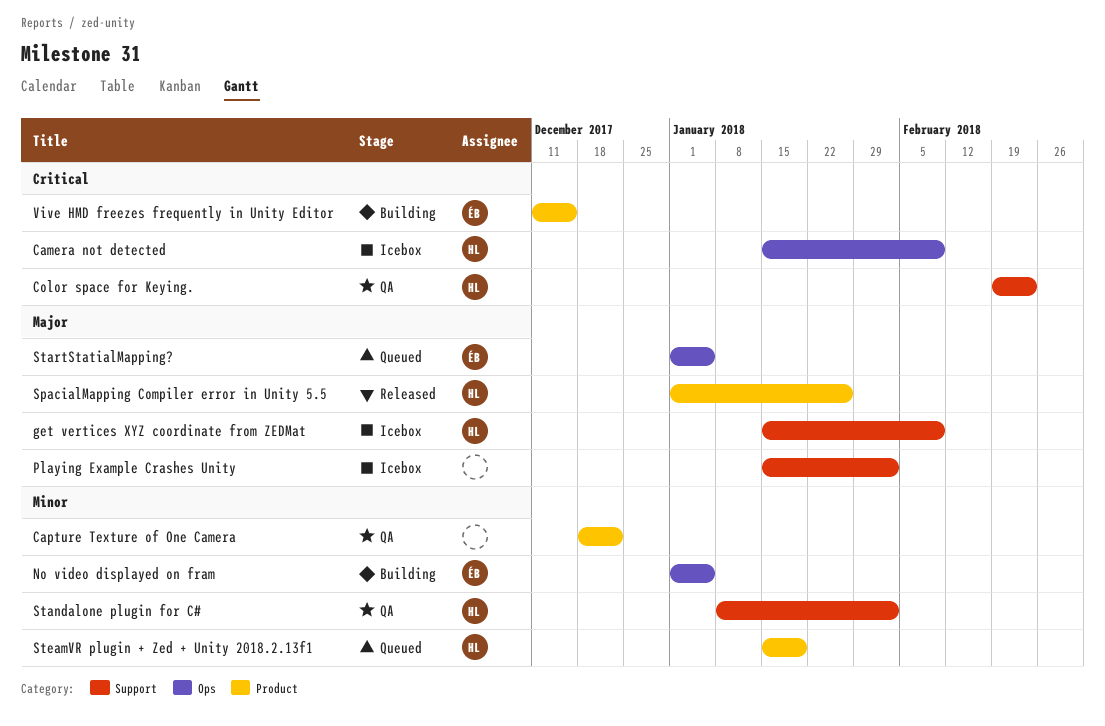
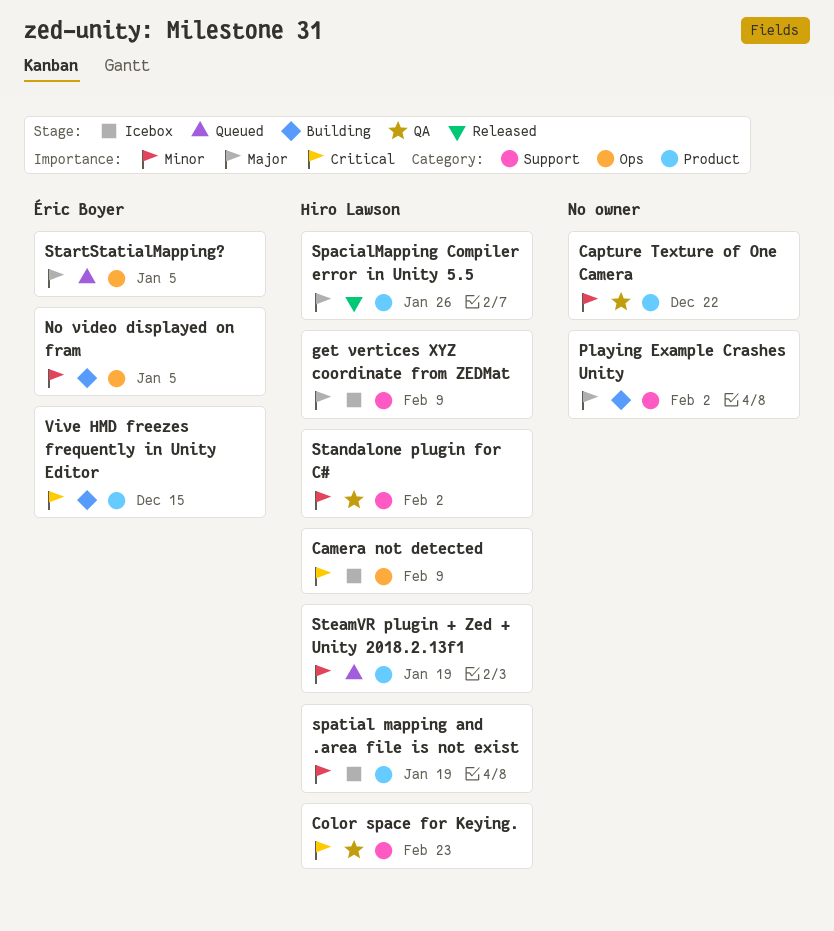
Playing Example Crashes Unity, status: Icebox -> Building
spatial mapping and .area file is not exist: none -> present

